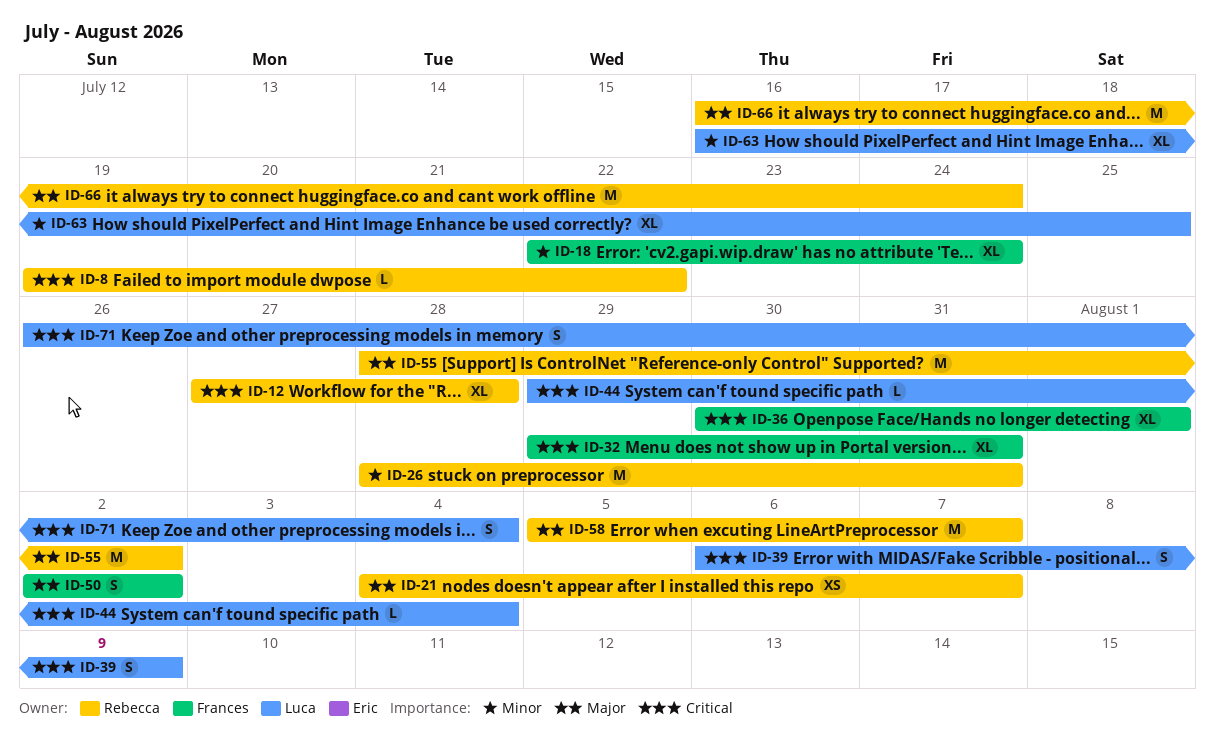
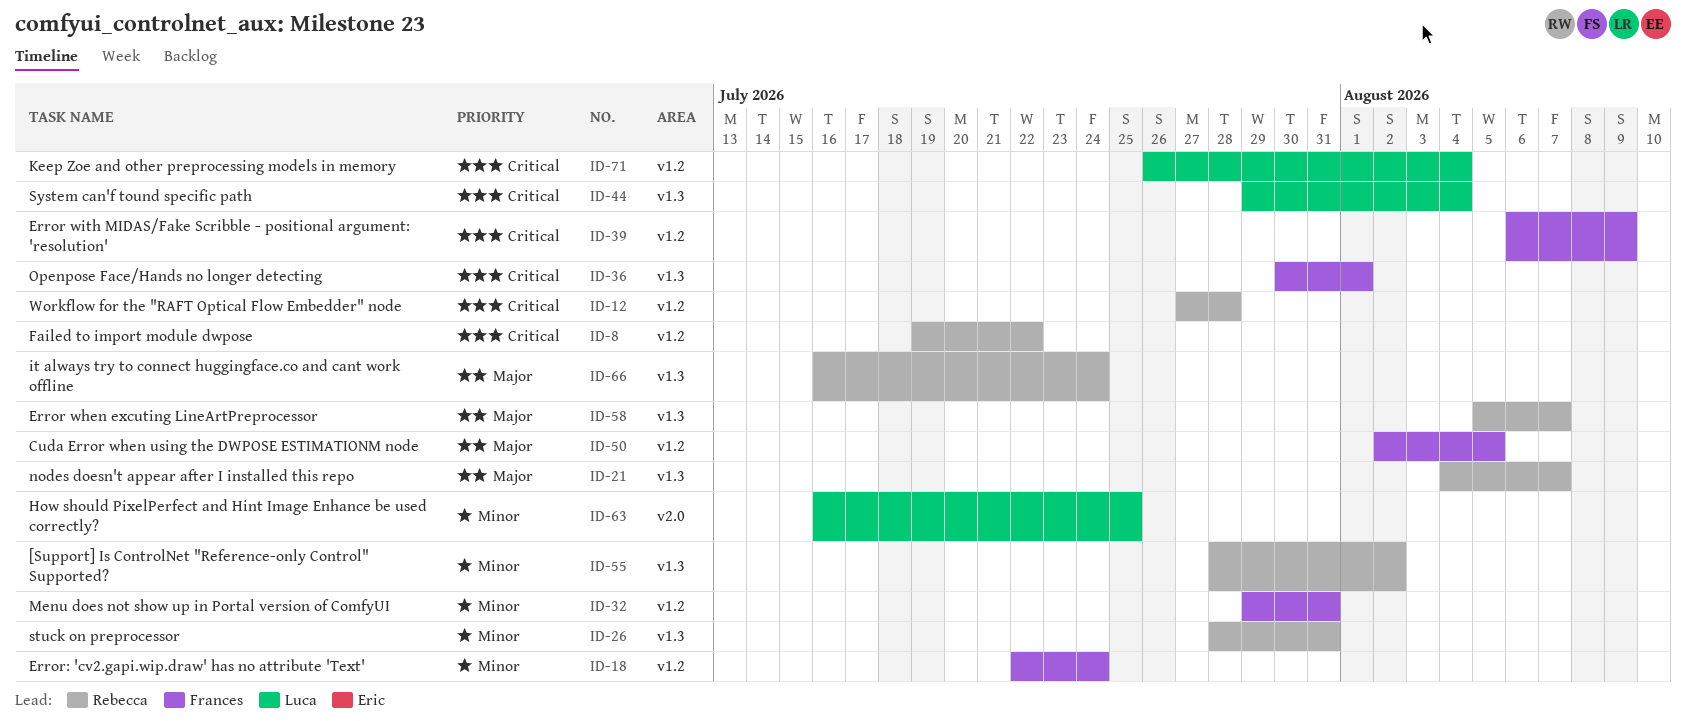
ID-32, priority: Critical -> Minor
ID-39, owner: Luca -> Frances
ID-50, due: Aug 2 -> Aug 5
ID-55, priority: Major -> Minor

